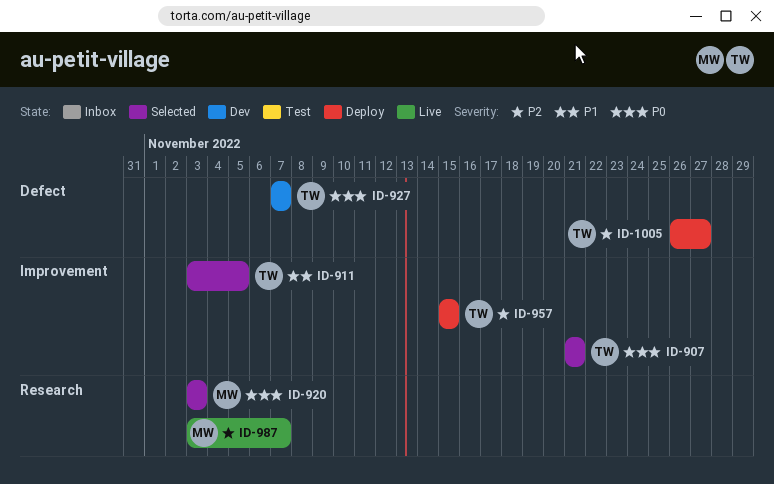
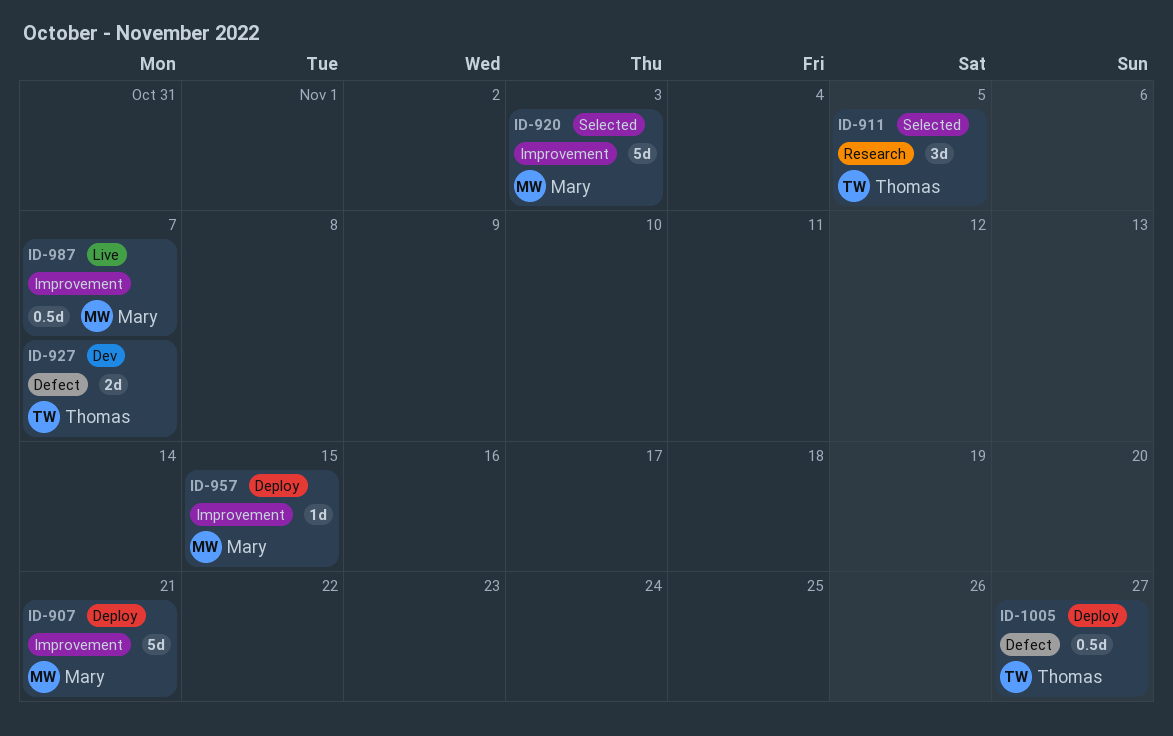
ID-907, status: Selected -> Deploy
ID-907, owner: Thomas -> Mary
ID-911, label: Improvement -> Research
ID-920, label: Research -> Improvement
ID-957, owner: Thomas -> Mary
ID-987, label: Research -> Improvement

